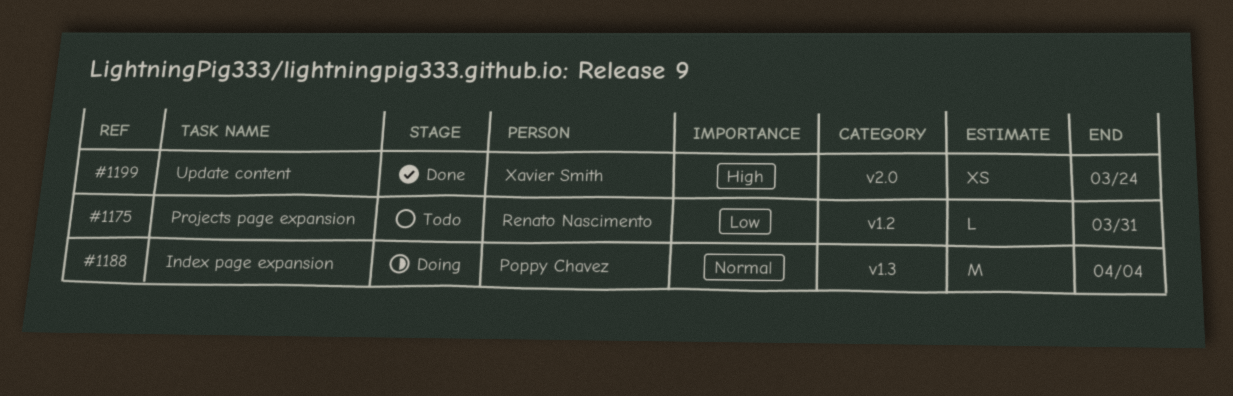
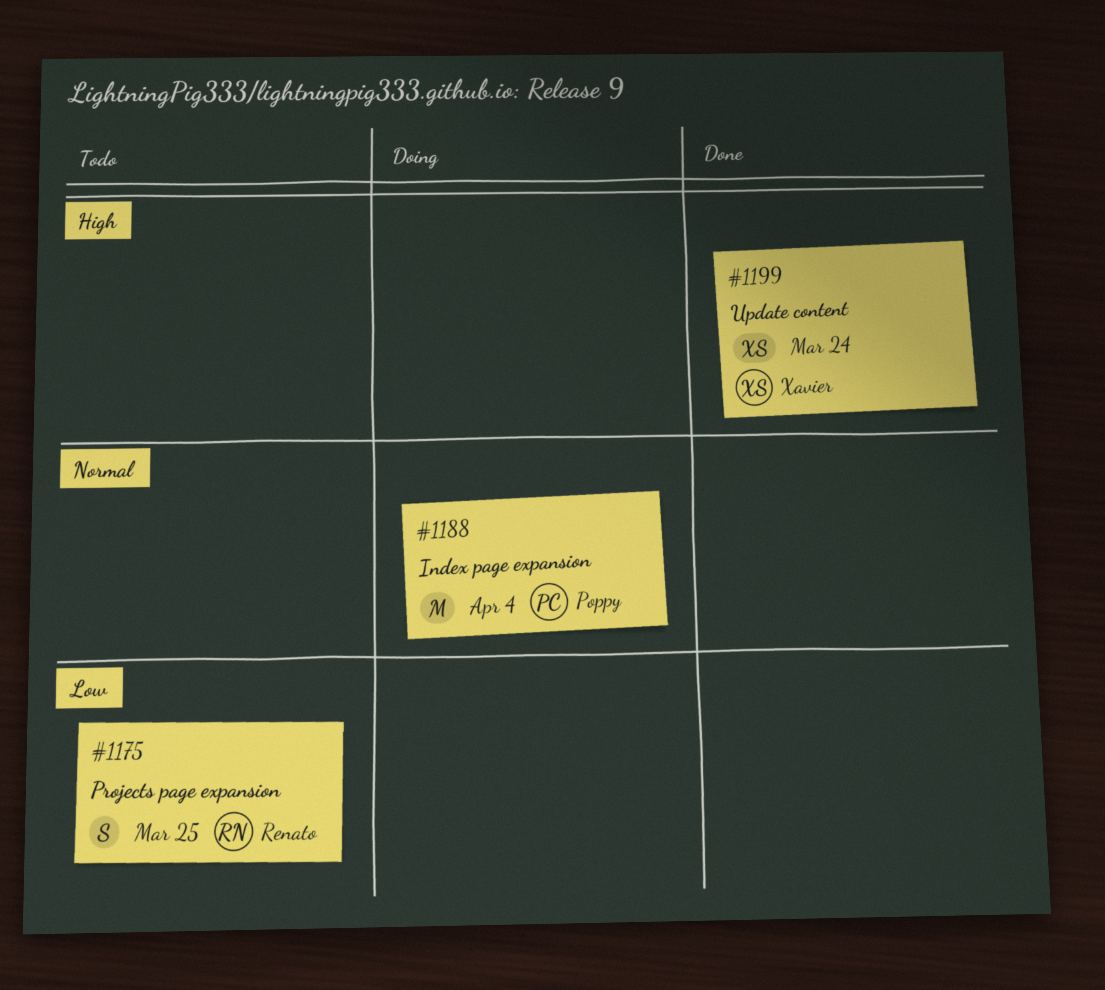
#1175, estimate: L -> S
#1175, due: Mar 31 -> Mar 25

